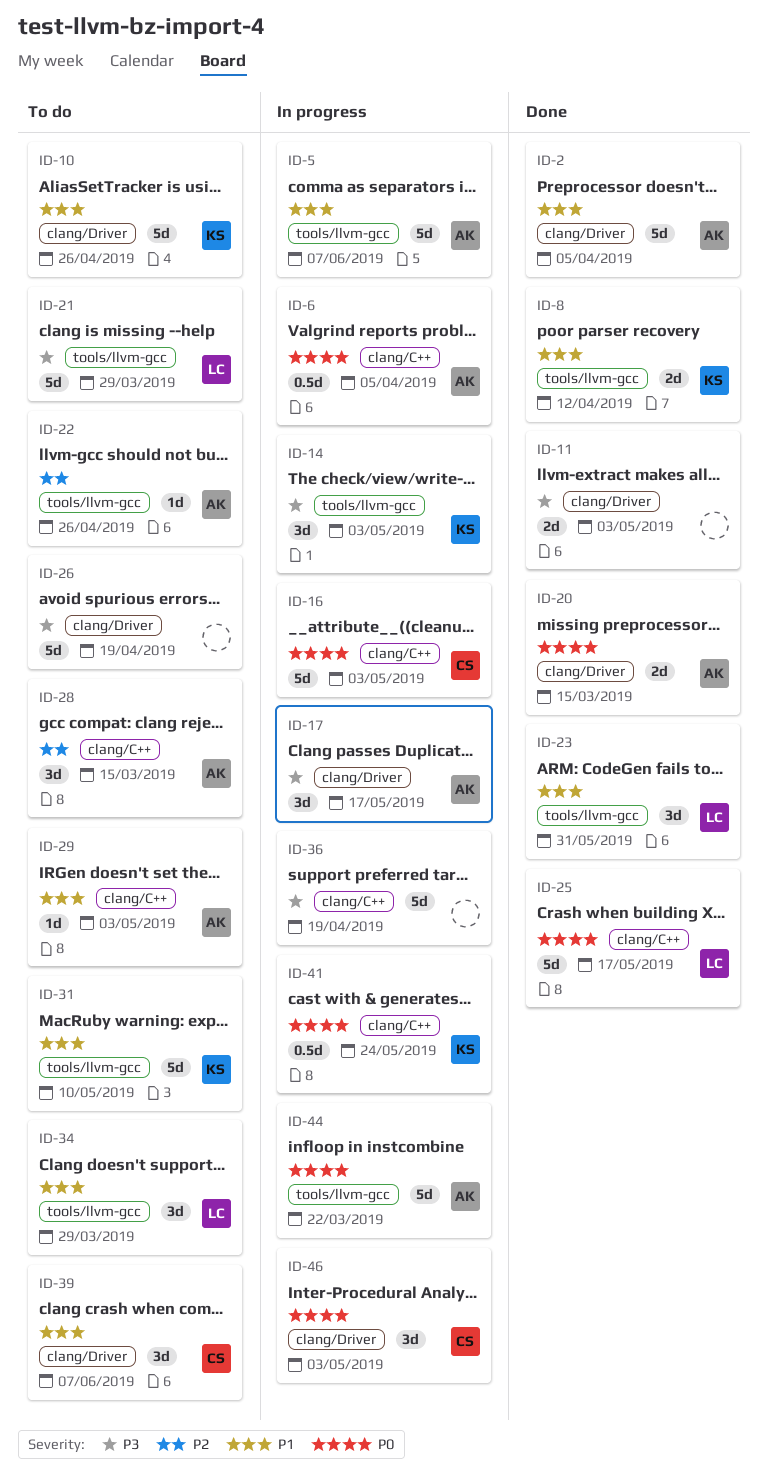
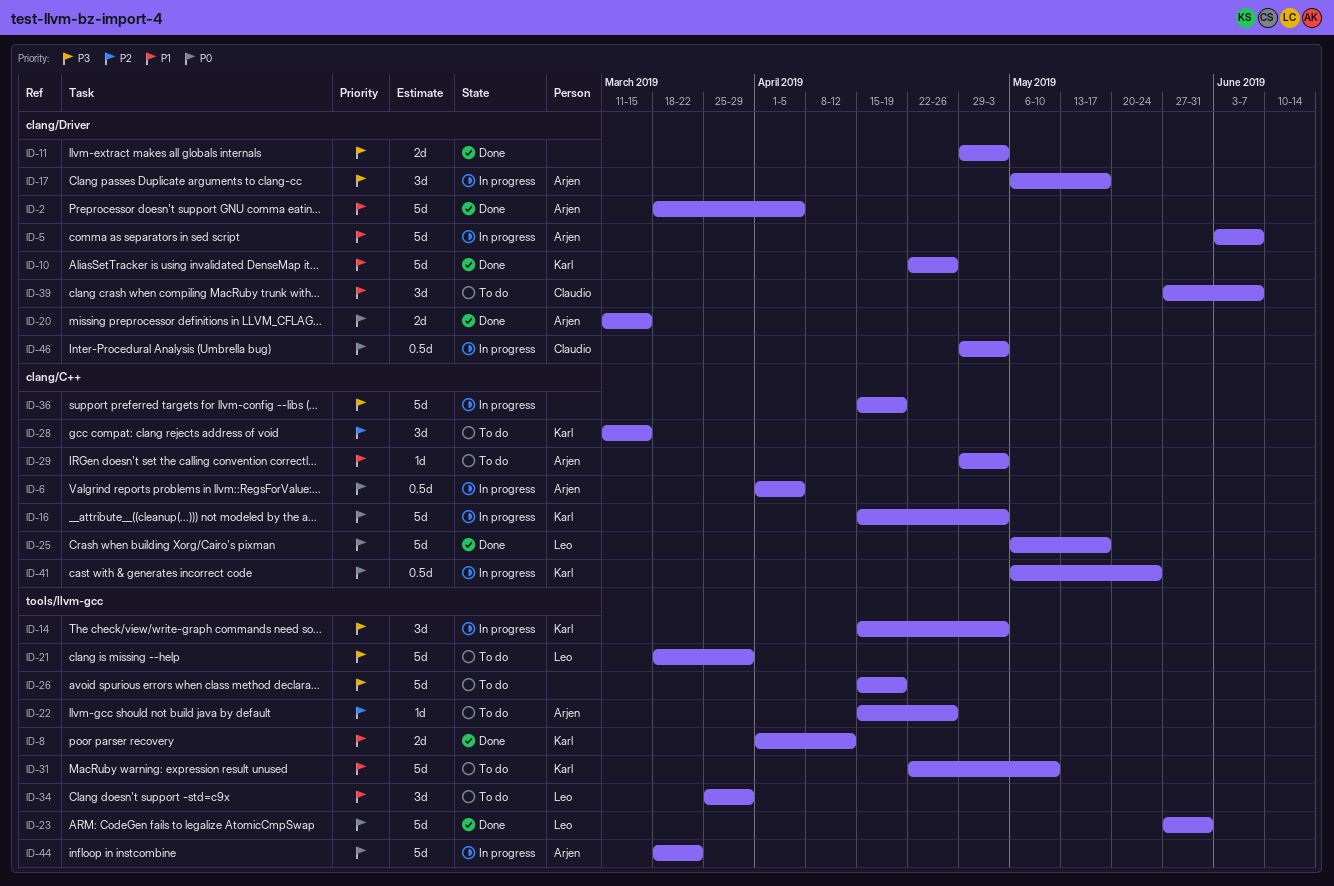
ID-5, label: tools/llvm-gcc -> clang/Driver
ID-10, status: To do -> Done
ID-16, owner: Claudio -> Karl
ID-23, priority: P1 -> P0
ID-23, estimate: 3d -> 5d
ID-26, label: clang/Driver -> tools/llvm-gcc
ID-28, owner: Arjen -> Karl
ID-46, estimate: 3d -> 0.5d

